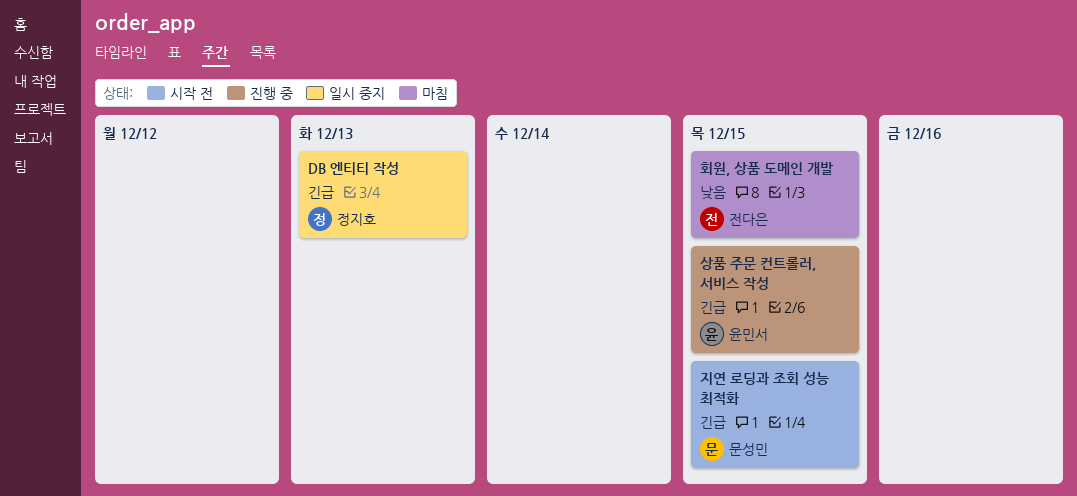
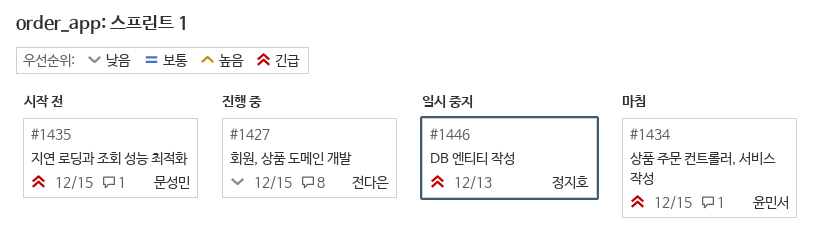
상품 주문 컨트롤러, 서비스 작성, status: 진행 중 -> 마침
회원, 상품 도메인 개발, status: 마침 -> 진행 중

